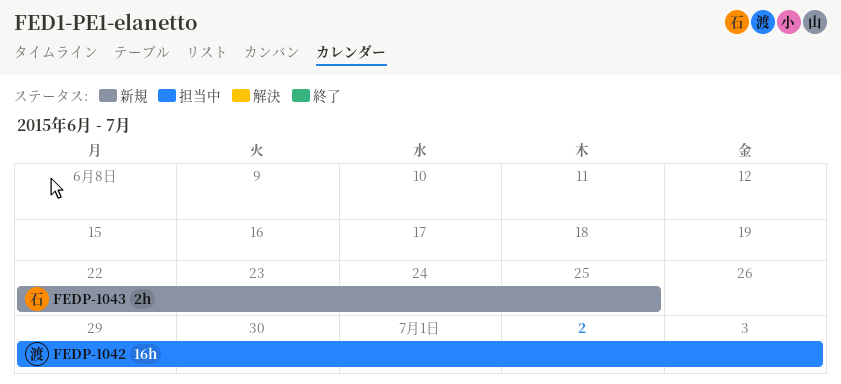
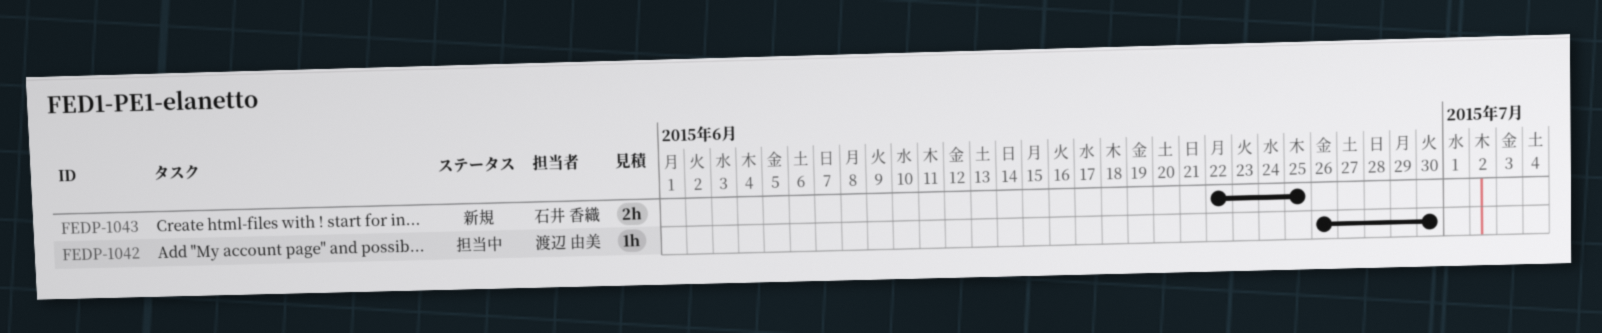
FEDP-1042, estimate: 16h -> 1h
FEDP-1042, start: Jun 29 -> Jun 26
FEDP-1042, due: Jul 3 -> Jun 30

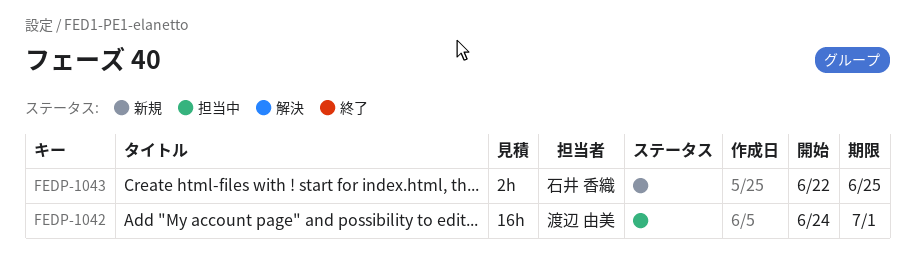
FEDP-1042, estimate: 1h -> 16h
FEDP-1042, start: Jun 26 -> Jun 24
FEDP-1042, due: Jun 30 -> Jul 1

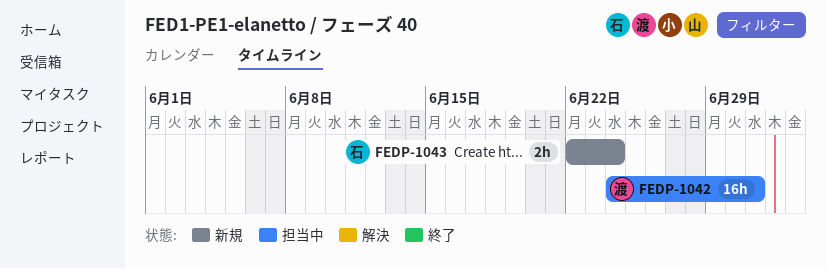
FEDP-1043, due: Jun 25 -> Jun 24

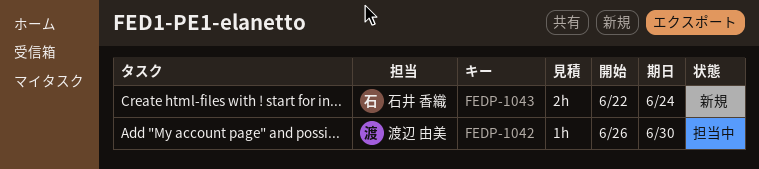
FEDP-1042, estimate: 16h -> 1h
FEDP-1042, start: Jun 24 -> Jun 26
FEDP-1042, due: Jul 1 -> Jun 30

